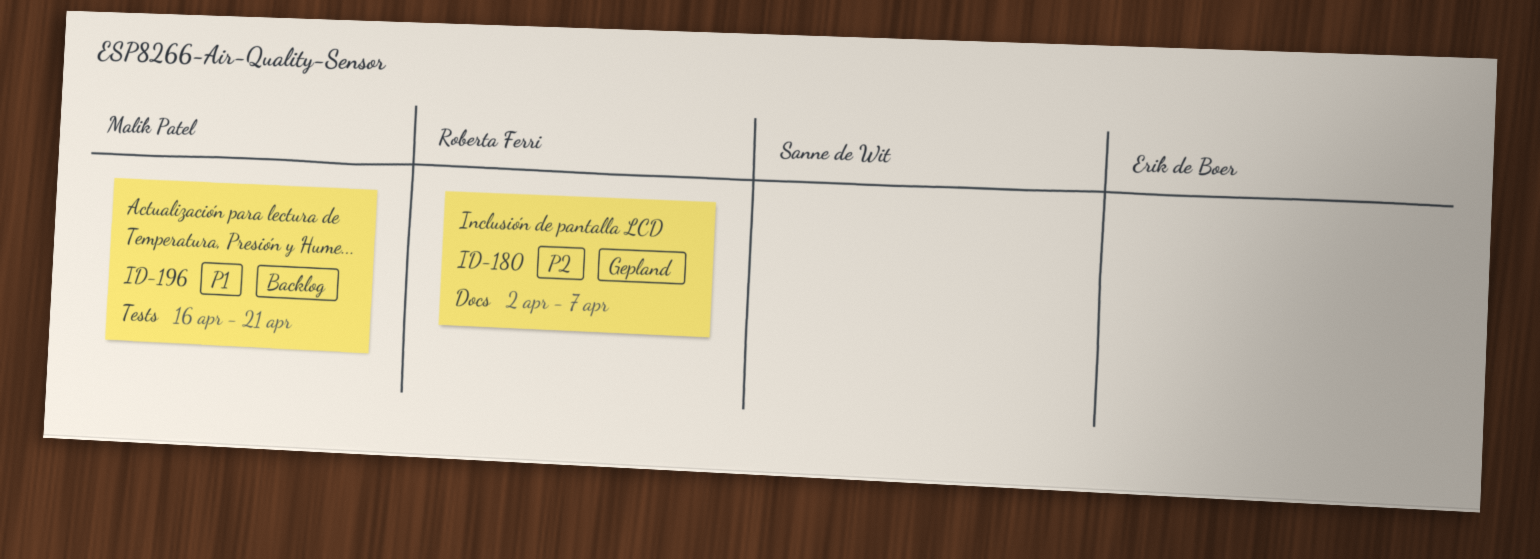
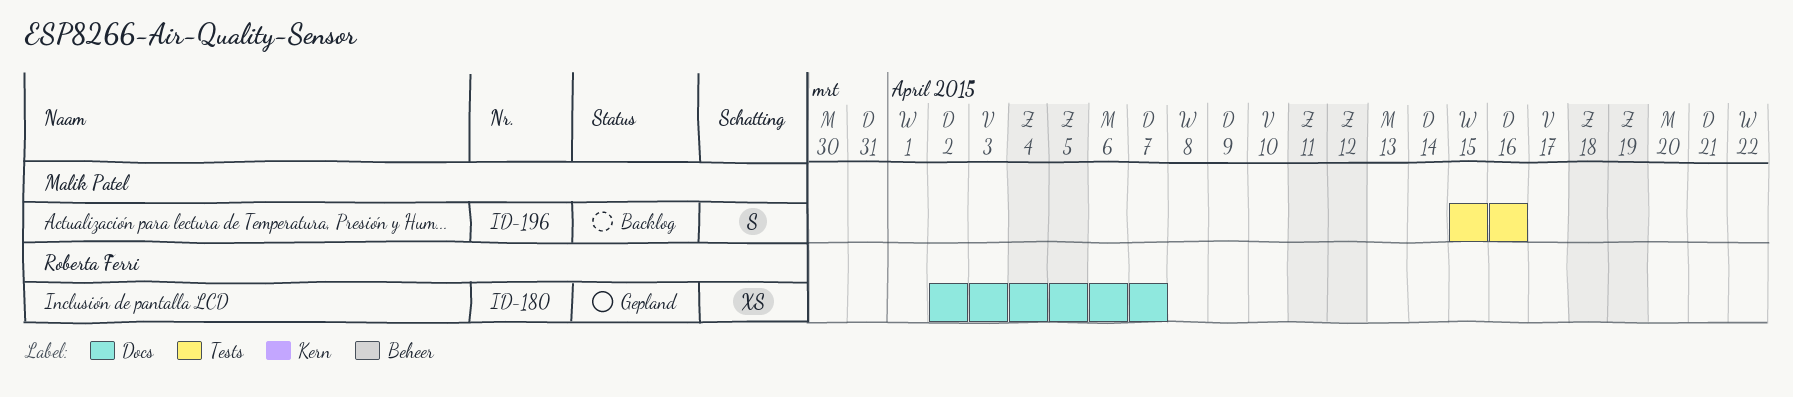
ID-196, start: Apr 16 -> Apr 15
ID-196, due: Apr 21 -> Apr 16

